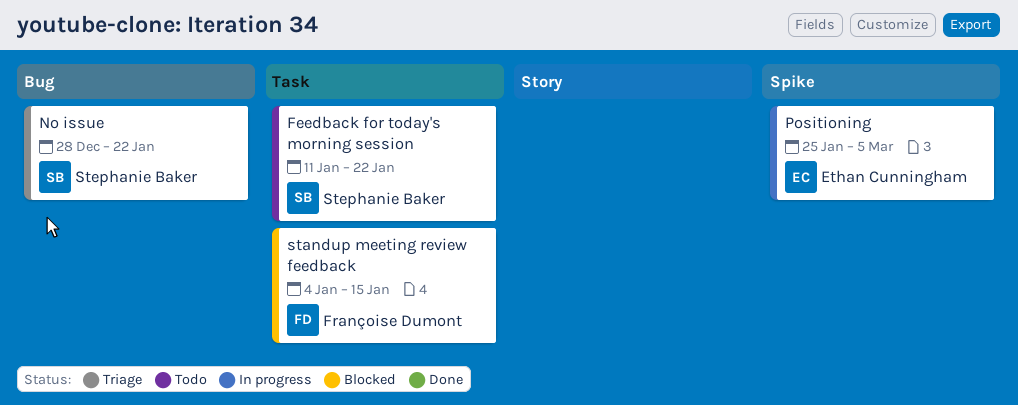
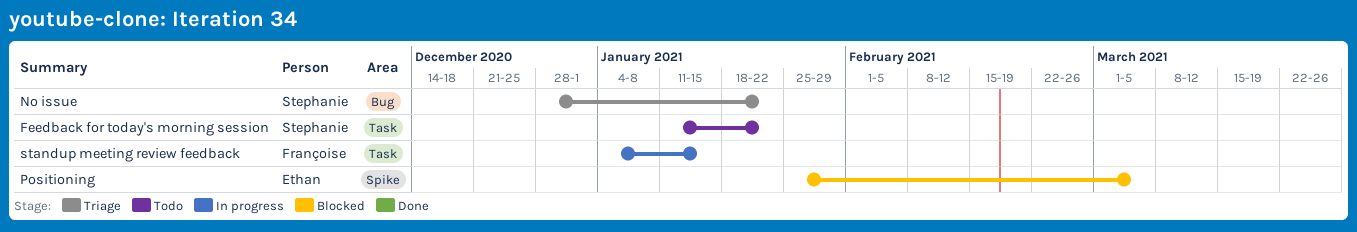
Positioning, status: In progress -> Blocked
standup meeting review feedback, status: Blocked -> In progress

